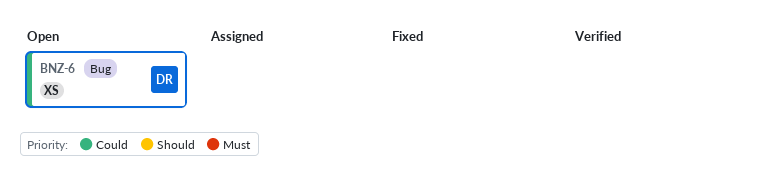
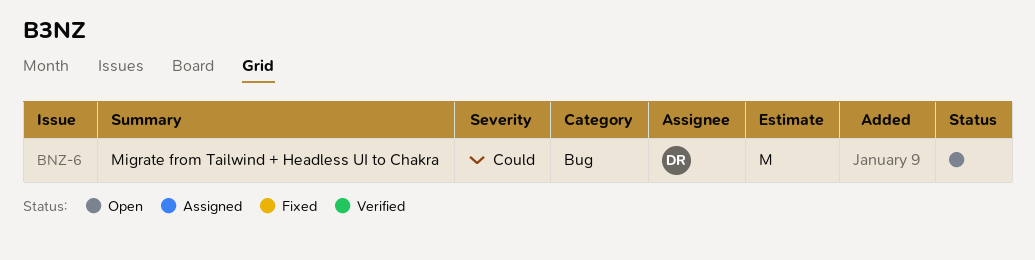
BNZ-6, estimate: XS -> M

